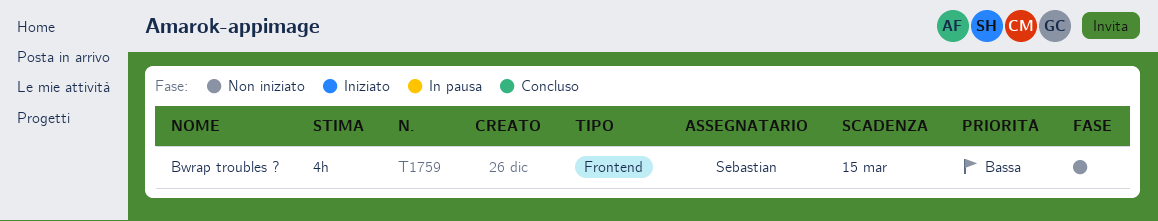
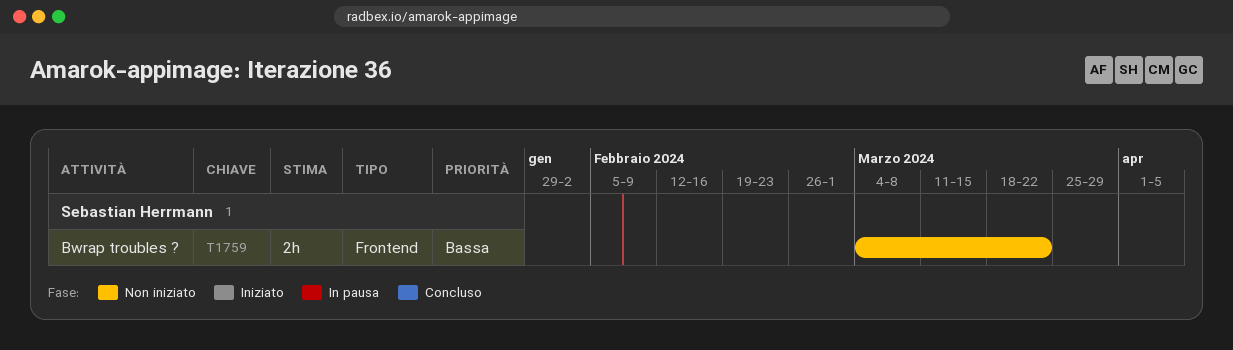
T1759, estimate: 4h -> 2h
T1759, due: Mar 15 -> Mar 22

